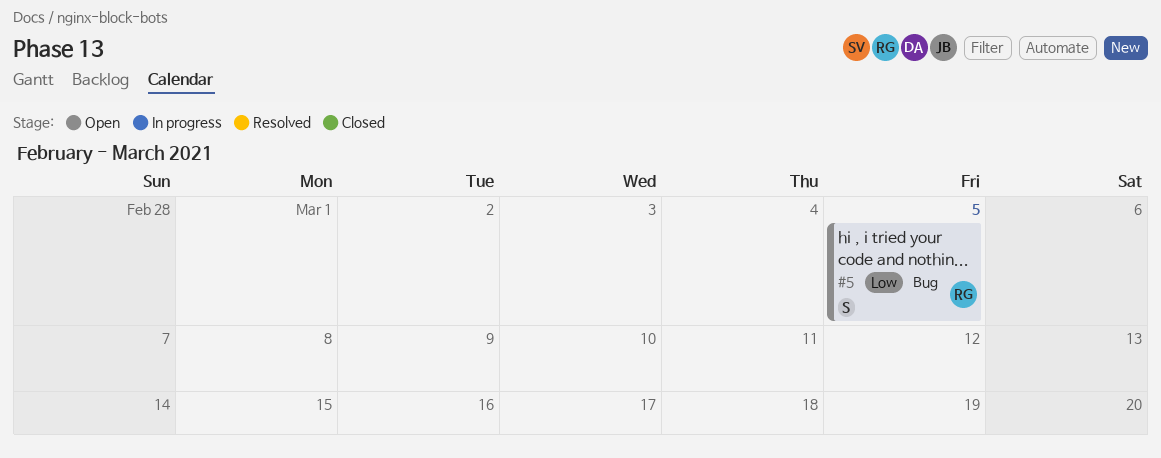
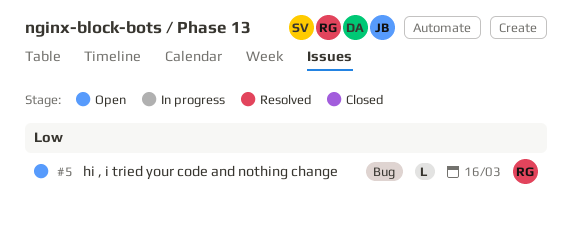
#5, estimate: S -> L
#5, due: Mar 5 -> Mar 16

